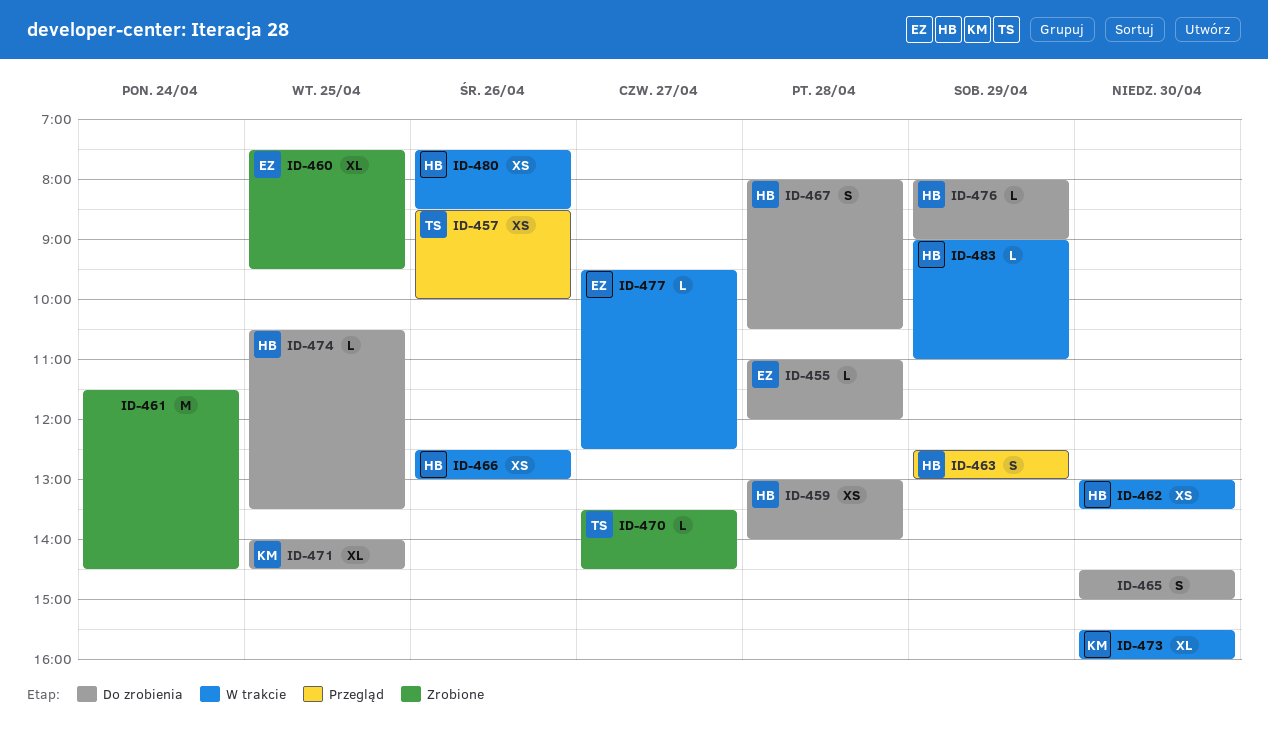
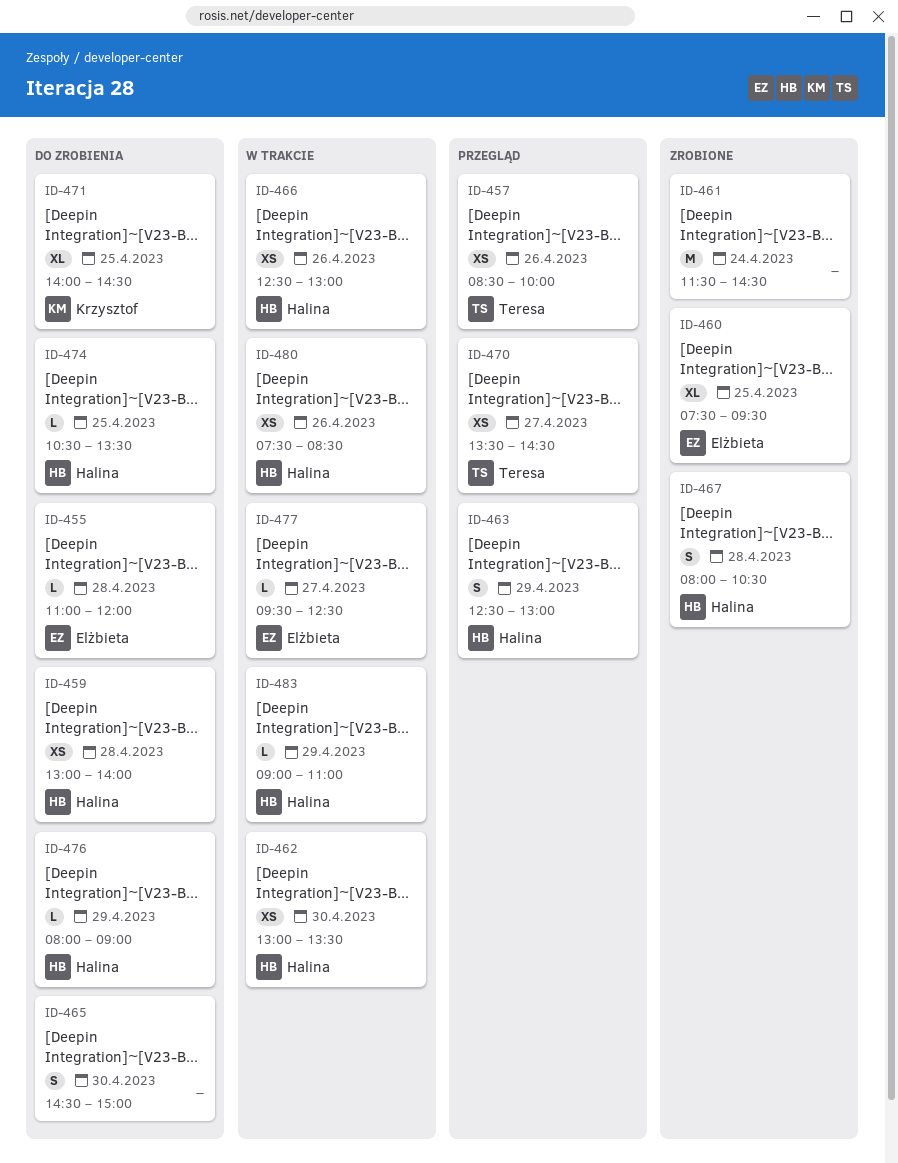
ID-467, status: Do zrobienia -> Zrobione
ID-470, status: Zrobione -> Przegląd
ID-470, estimate: L -> XS
ID-473: present -> none

